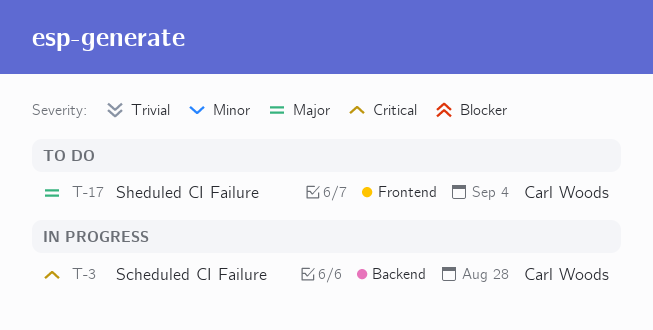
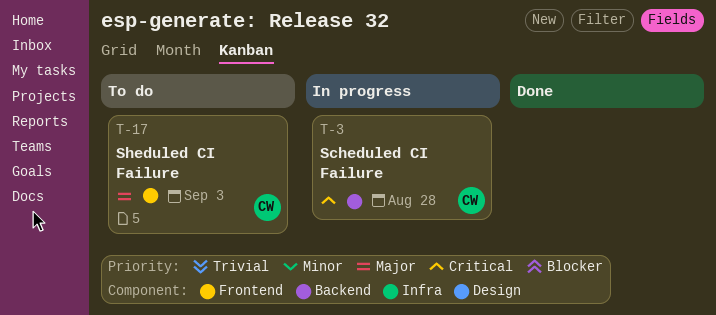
T-17, due: Sep 4 -> Sep 3

